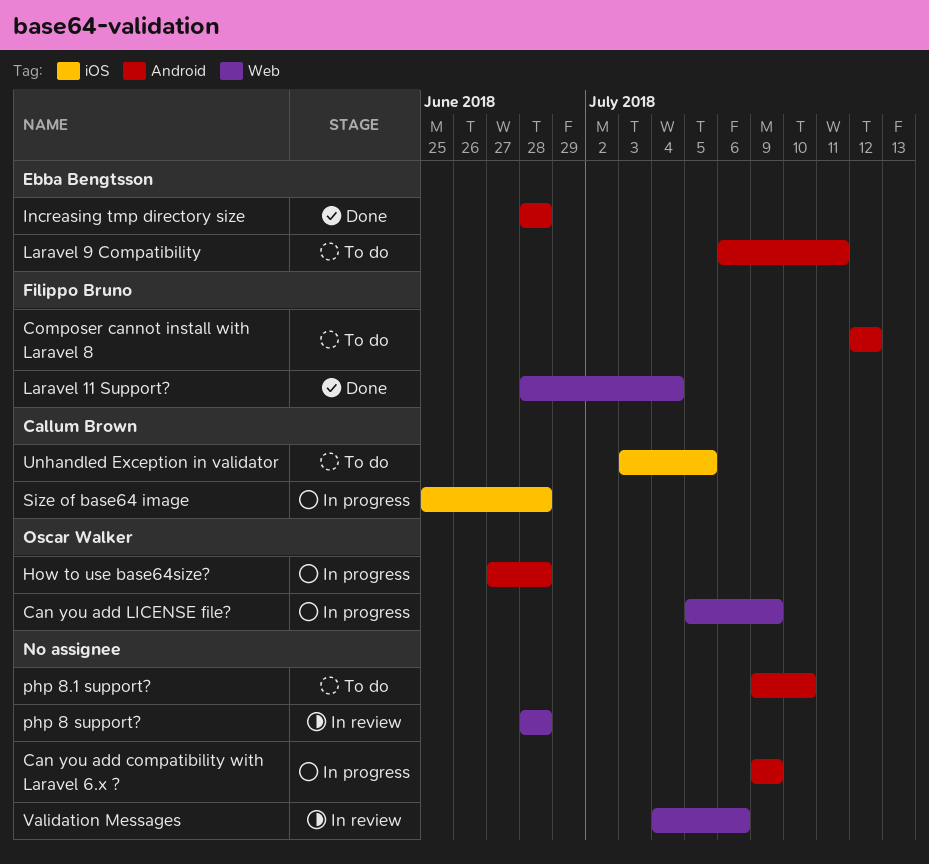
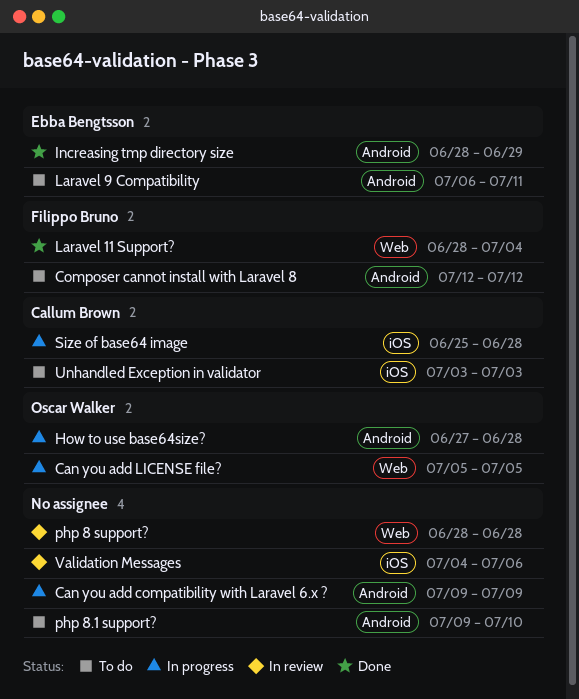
Can you add LICENSE file?, due: Jul 9 -> Jul 5
Increasing tmp directory size, due: Jun 28 -> Jun 29
Unhandled Exception in validator, due: Jul 5 -> Jul 3
Validation Messages, label: Web -> iOS

